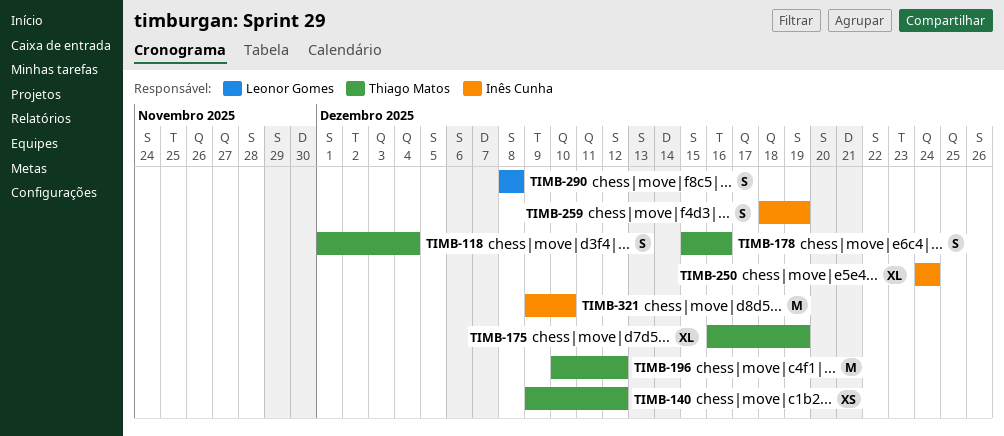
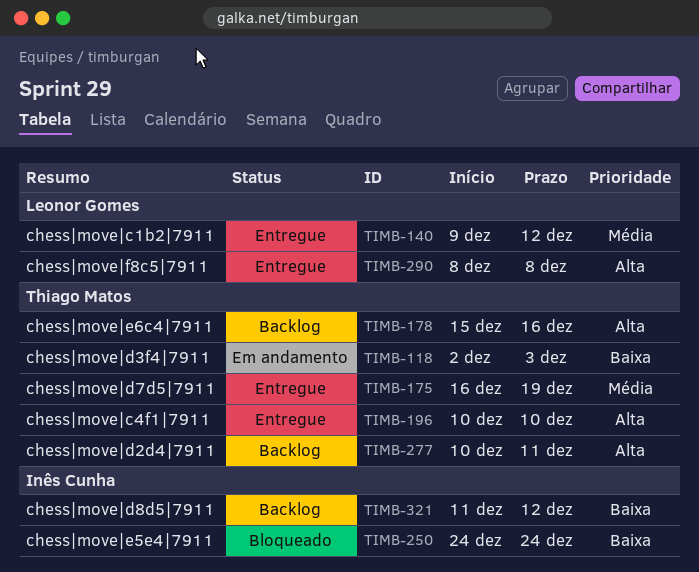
TIMB-118, start: Dec 1 -> Dec 2
TIMB-118, due: Dec 4 -> Dec 3
TIMB-140, owner: Thiago Matos -> Leonor Gomes
TIMB-196, due: Dec 12 -> Dec 10
TIMB-259: present -> none
TIMB-277: none -> present
TIMB-321, start: Dec 9 -> Dec 11
TIMB-321, due: Dec 10 -> Dec 12

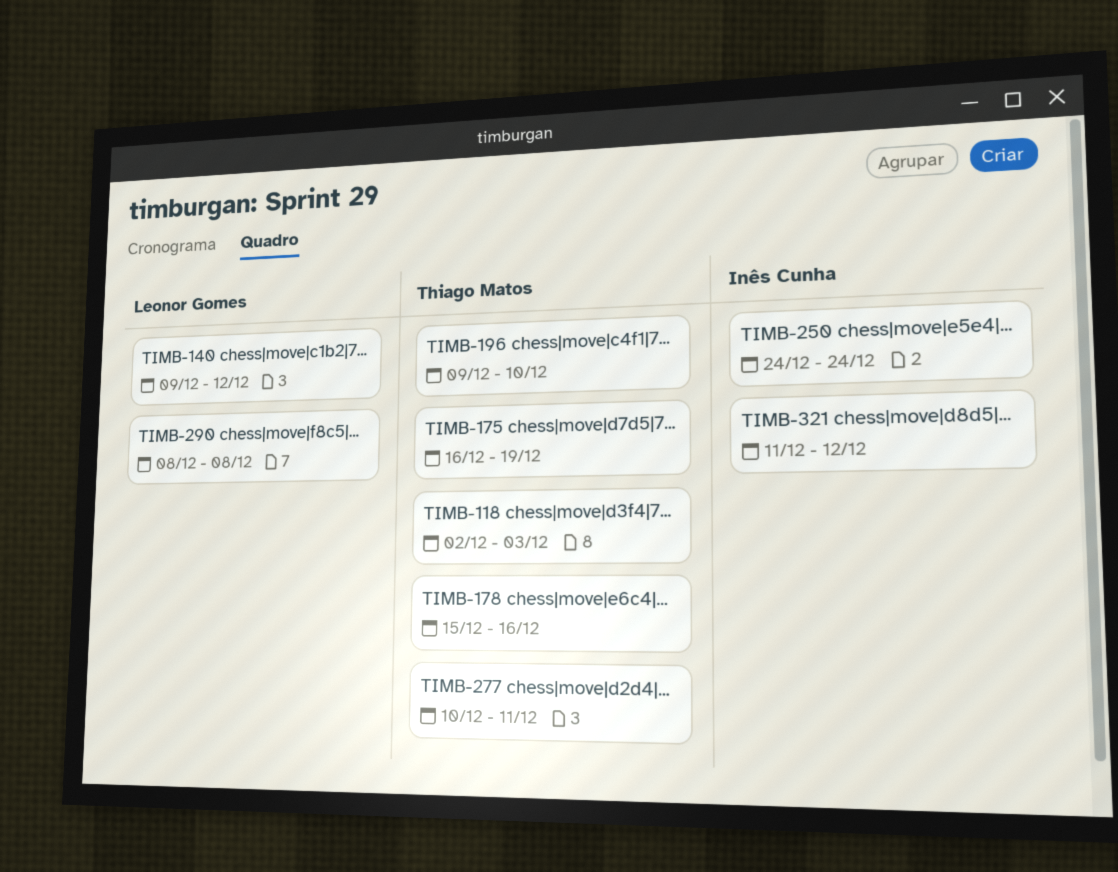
TIMB-196, start: Dec 10 -> Dec 9

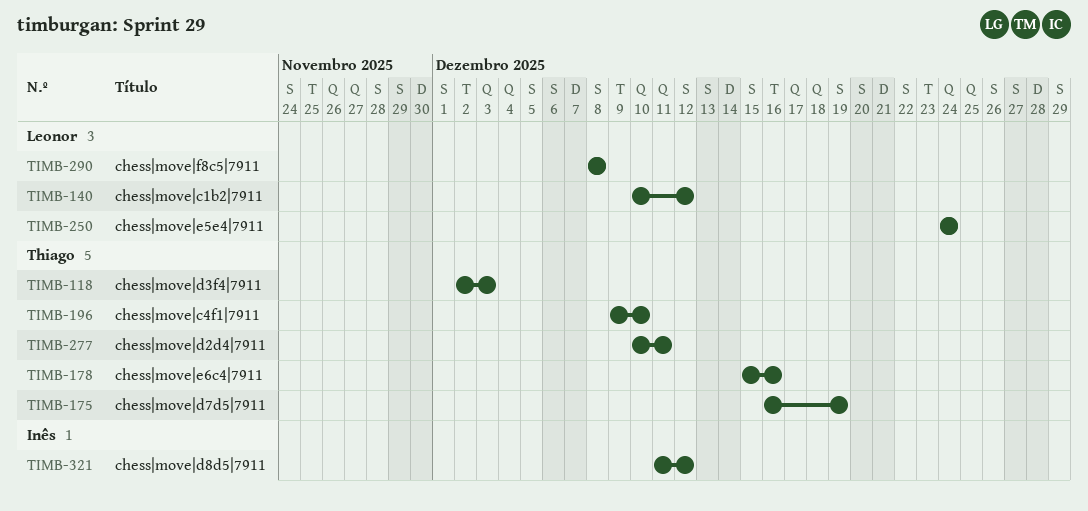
TIMB-140, start: Dec 9 -> Dec 10
TIMB-250, owner: Inês Cunha -> Leonor Gomes

